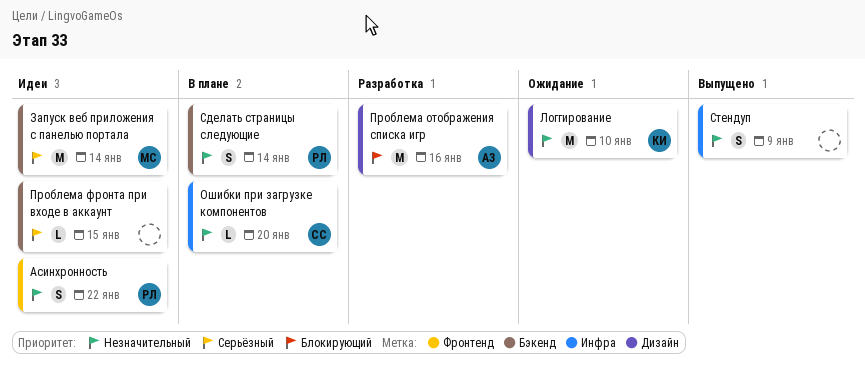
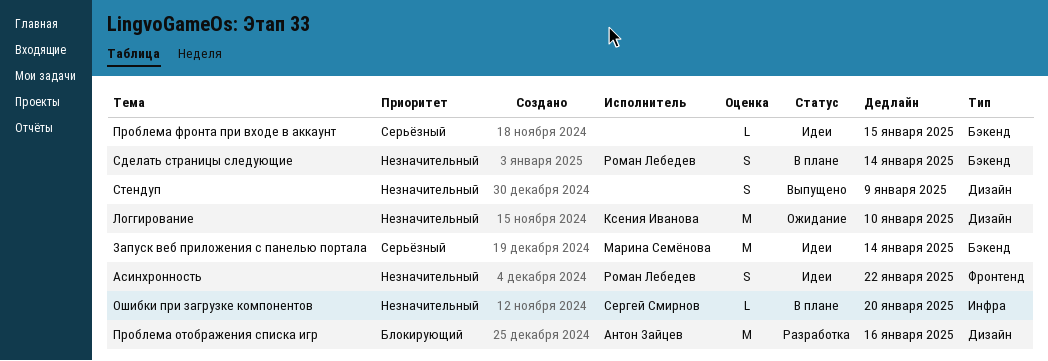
Стендуп, label: Инфра -> Дизайн

